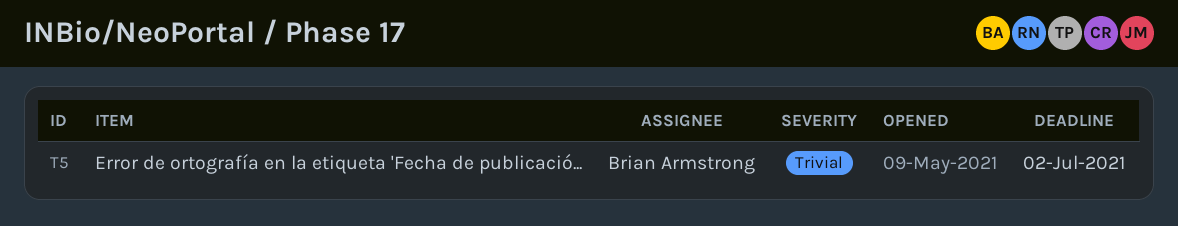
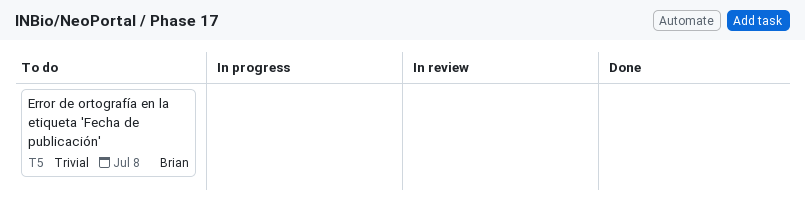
T5, due: Jul 2 -> Jul 8

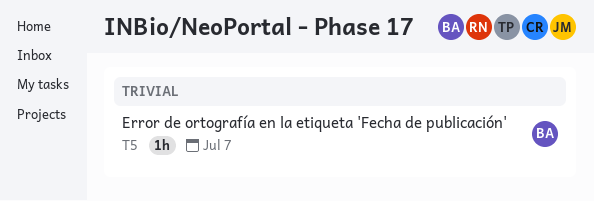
T5, due: Jul 8 -> Jul 7

